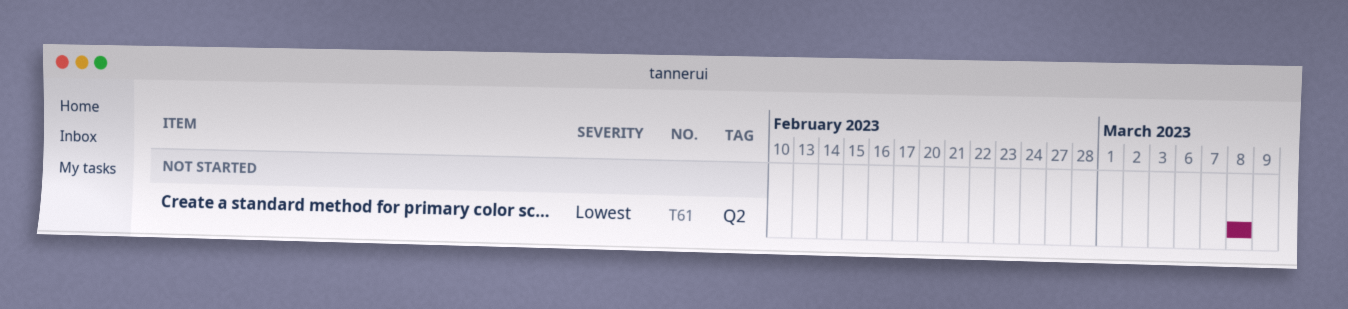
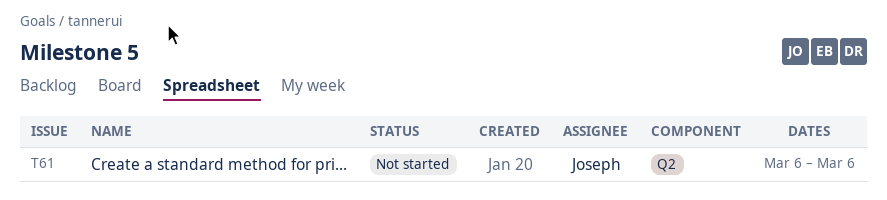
T61, start: Mar 8 -> Mar 6
T61, due: Mar 8 -> Mar 6

